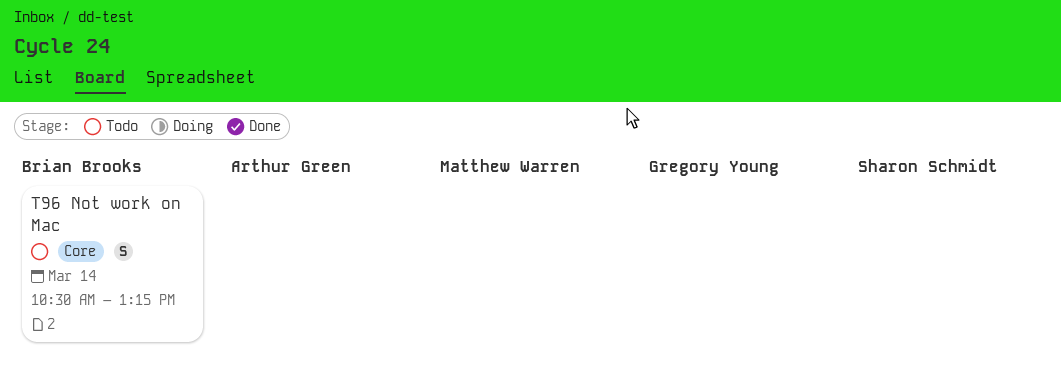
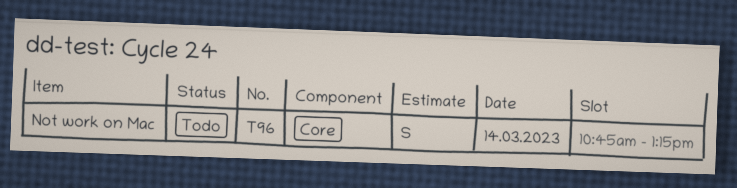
T96, begins: 10:30 -> 10:45

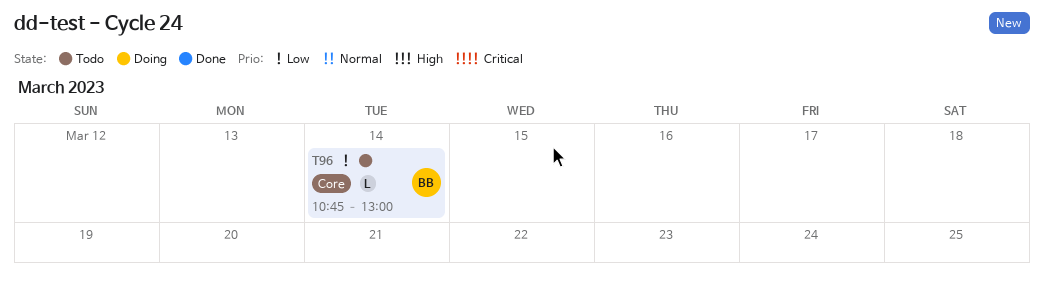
T96, estimate: S -> L
T96, ends: 13:15 -> 13:00

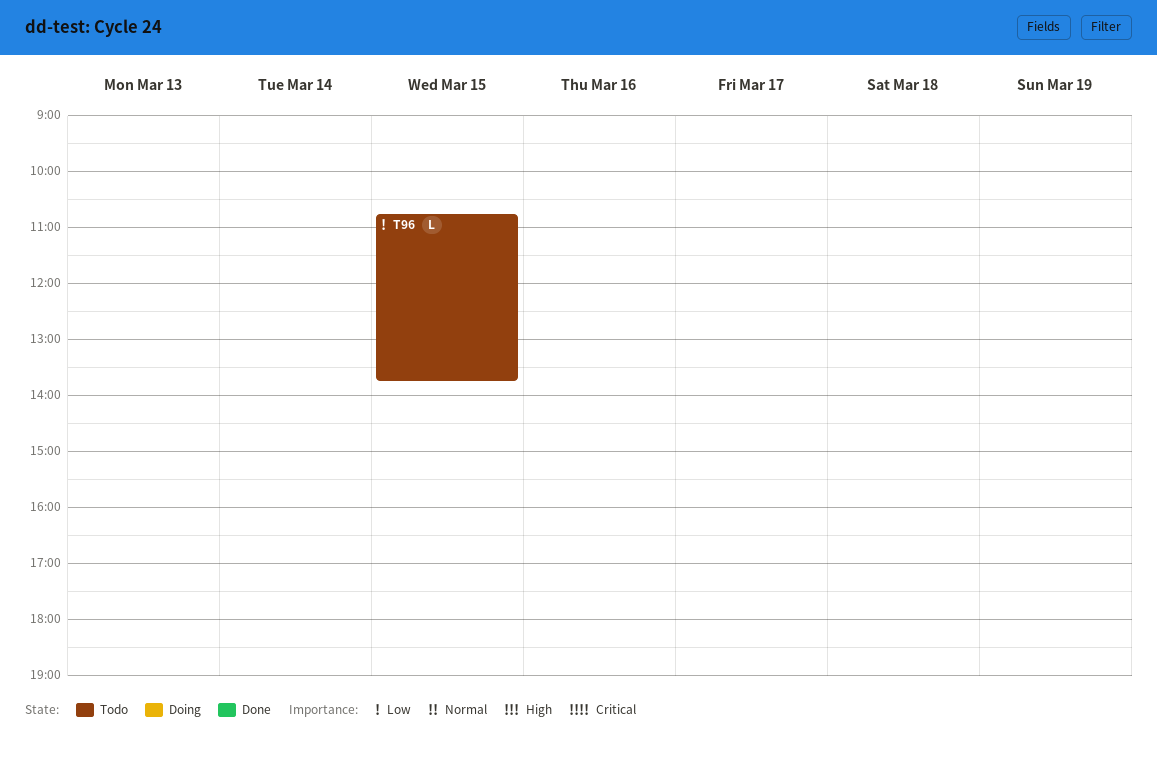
T96, day: Mar 14 -> Mar 15
T96, ends: 13:00 -> 13:45

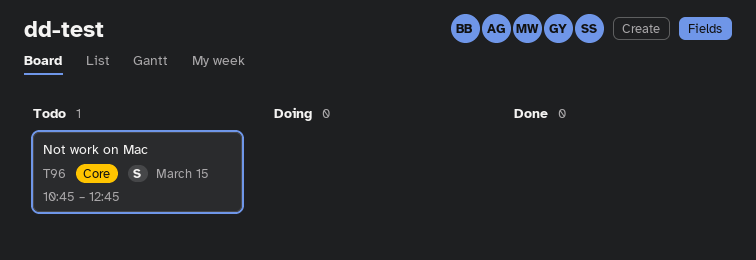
T96, estimate: L -> S
T96, ends: 13:45 -> 12:45

